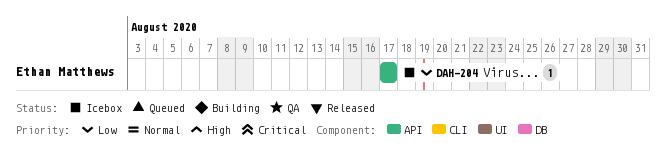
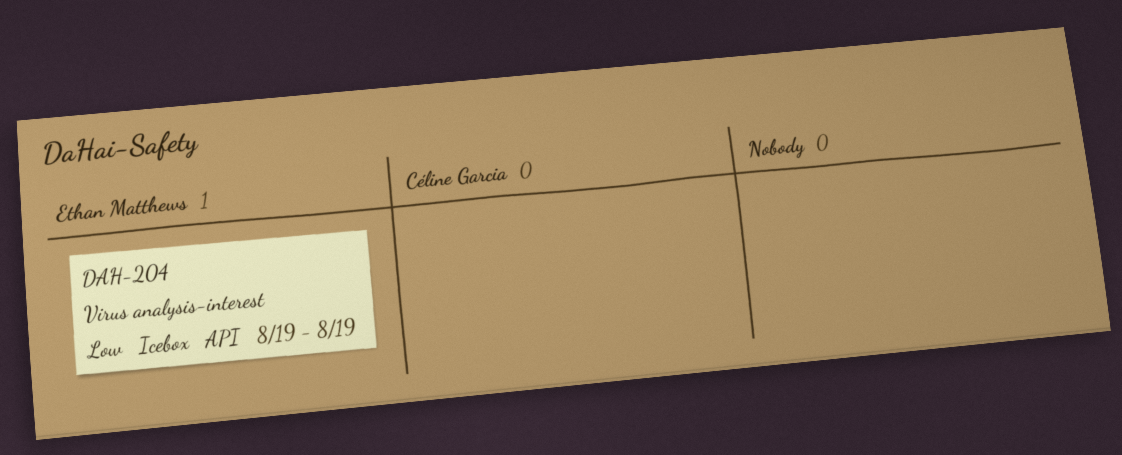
DAH-204, start: Aug 17 -> Aug 19
DAH-204, due: Aug 17 -> Aug 19

